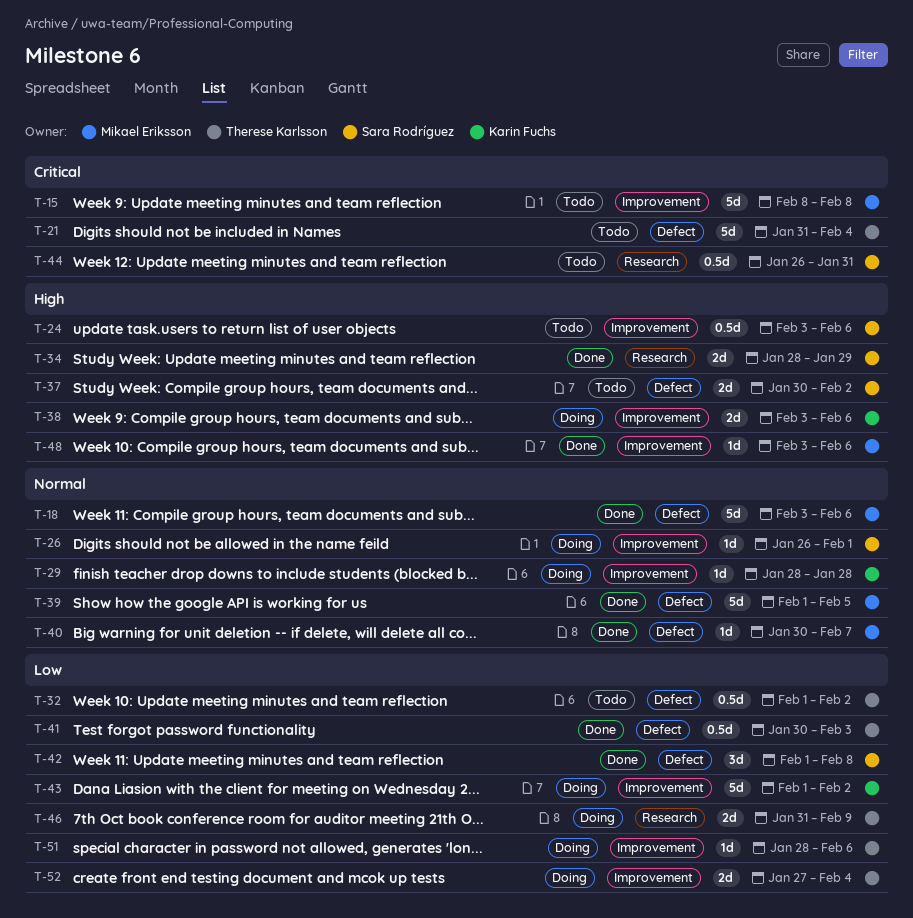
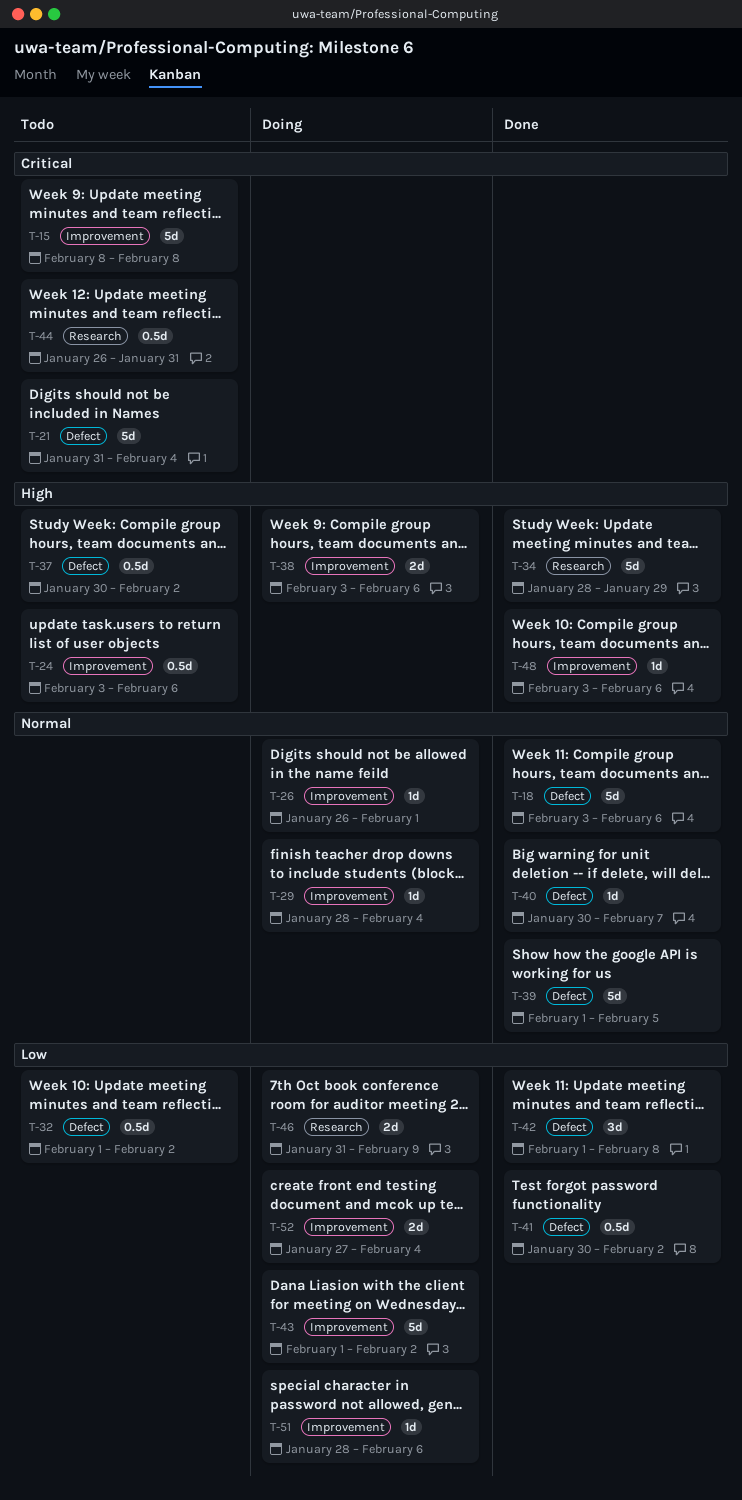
T-29, due: Jan 28 -> Feb 4
T-34, estimate: 2d -> 5d
T-37, estimate: 2d -> 0.5d
T-41, due: Feb 3 -> Feb 2

